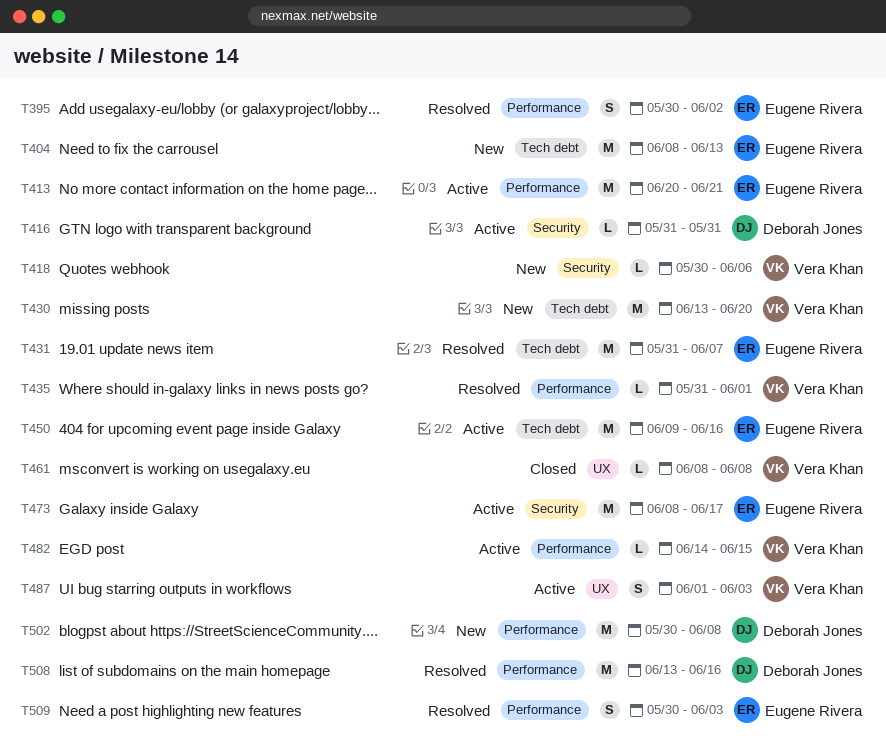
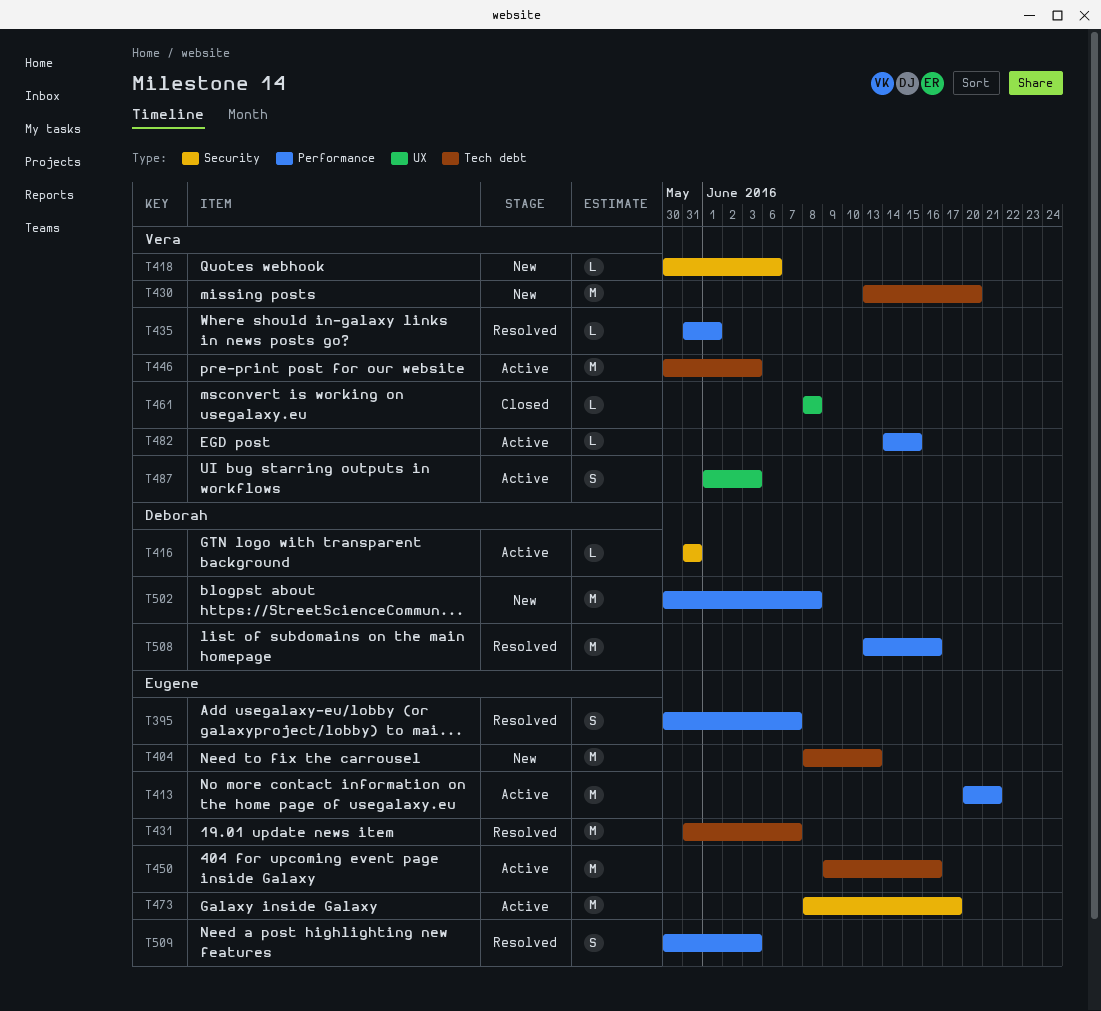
T395, due: Jun 2 -> Jun 7
T446: none -> present

